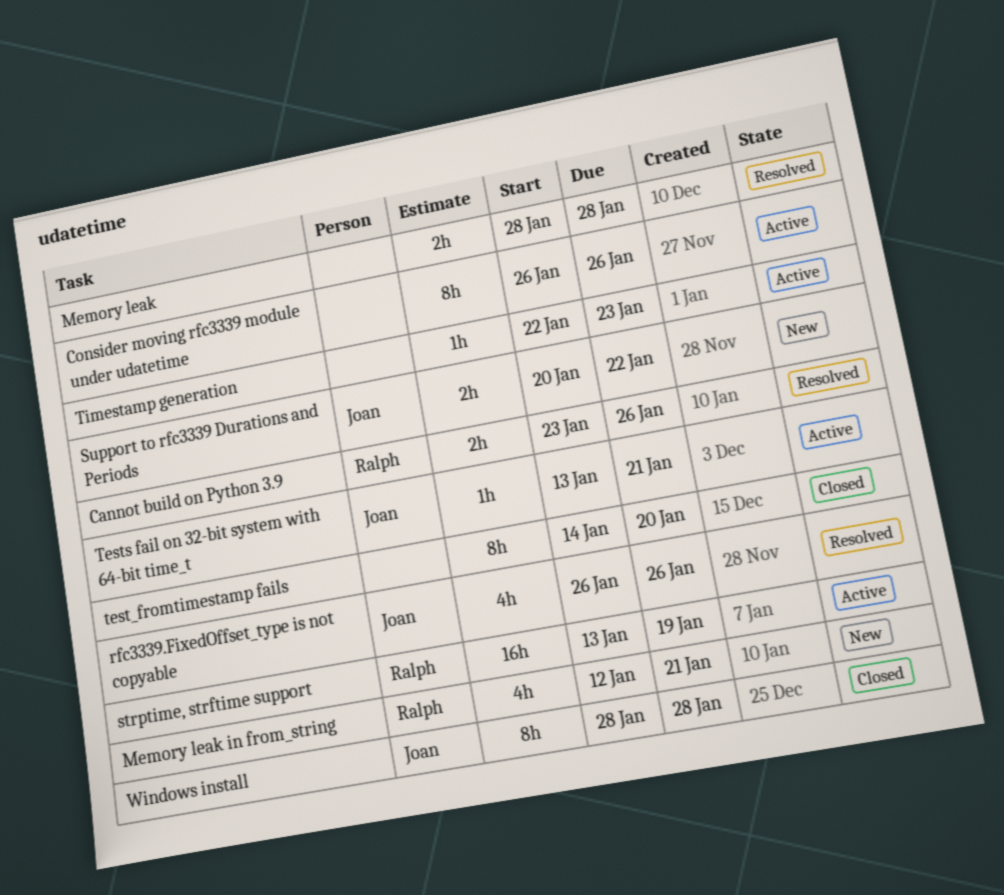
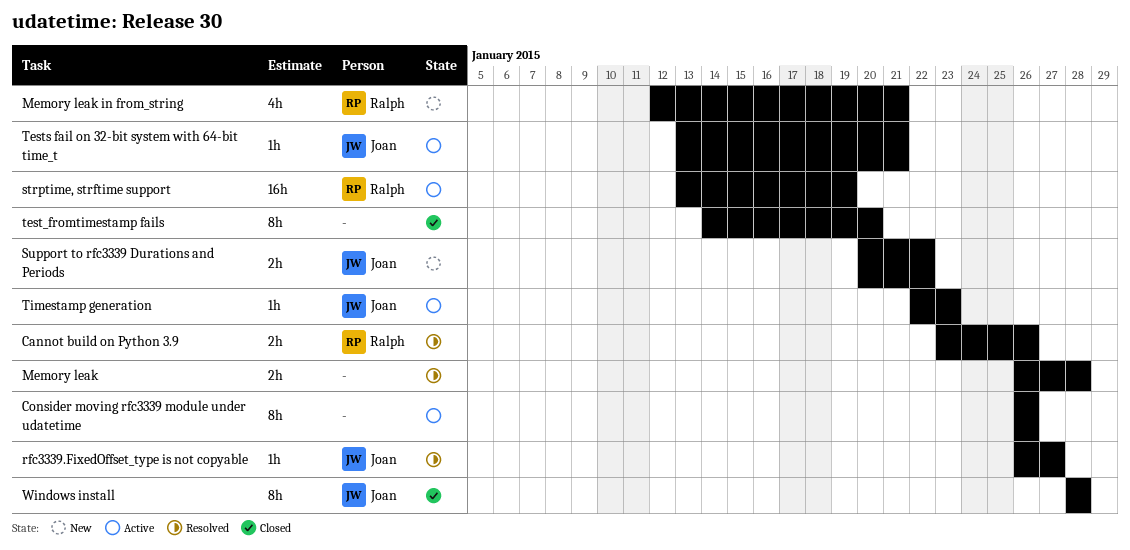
Memory leak, start: Jan 28 -> Jan 26
rfc3339.FixedOffset_type is not copyable, estimate: 4h -> 1h
rfc3339.FixedOffset_type is not copyable, due: Jan 26 -> Jan 27
Timestamp generation, owner: none -> Joan

